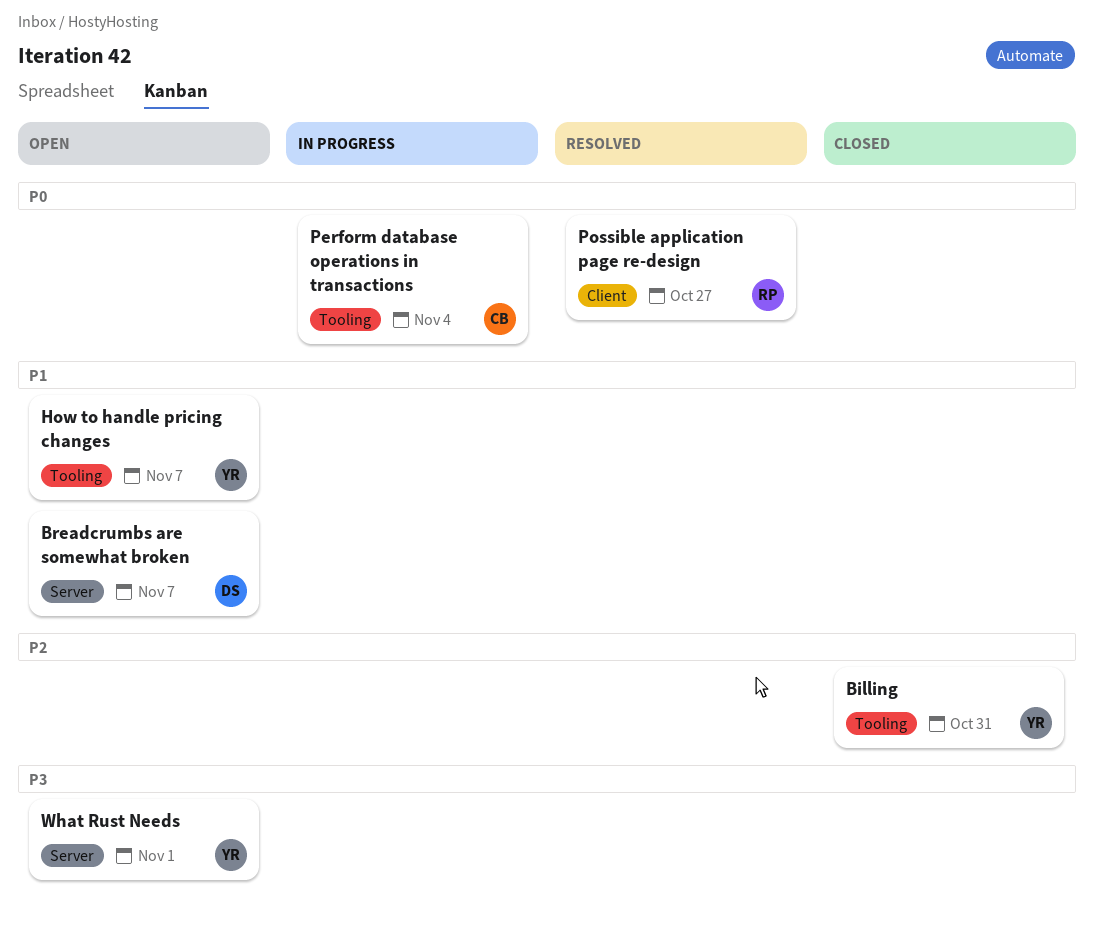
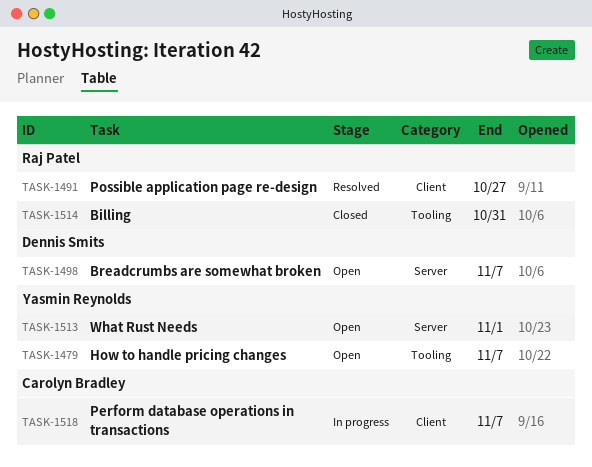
Billing, owner: Yasmin Reynolds -> Raj Patel
Perform database operations in transactions, label: Tooling -> Client
Perform database operations in transactions, due: Nov 4 -> Nov 7

